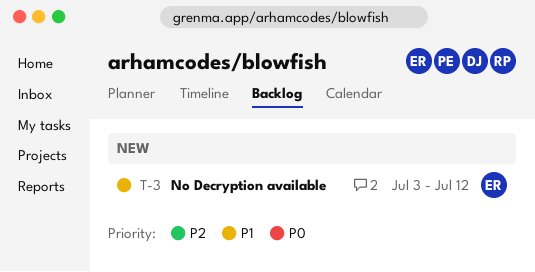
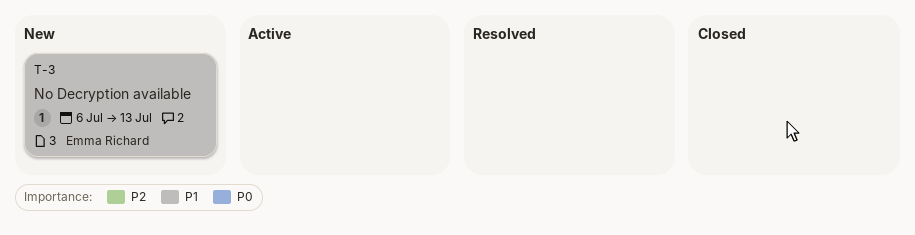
T-3, start: Jul 3 -> Jul 6
T-3, due: Jul 12 -> Jul 13

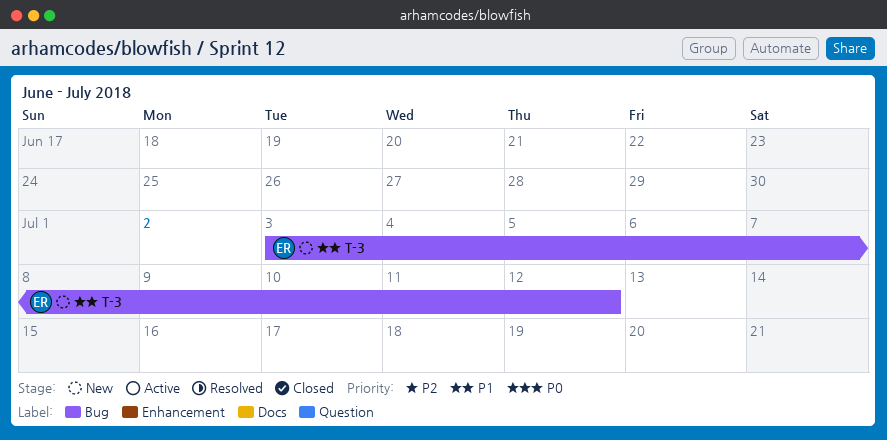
T-3, start: Jul 6 -> Jul 3
T-3, due: Jul 13 -> Jul 12

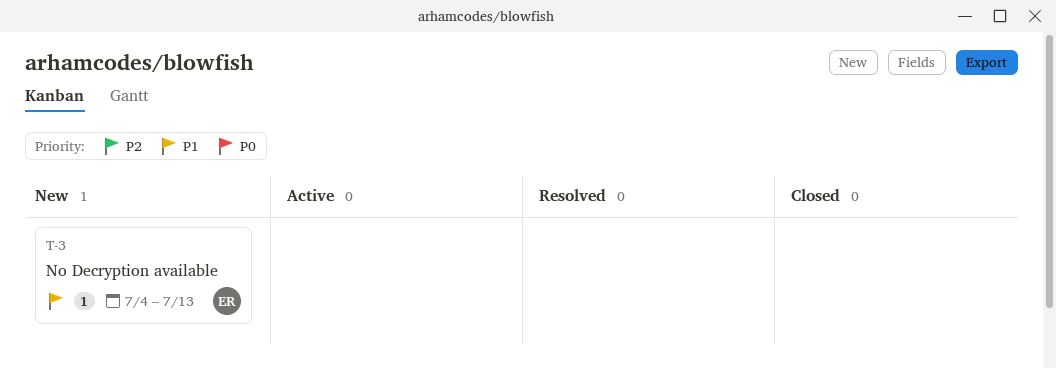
T-3, start: Jul 3 -> Jul 4
T-3, due: Jul 12 -> Jul 13

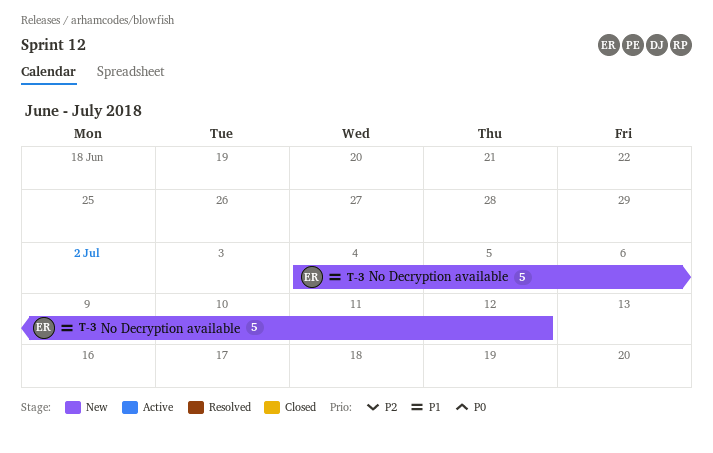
T-3, estimate: 1 -> 5
T-3, due: Jul 13 -> Jul 12

